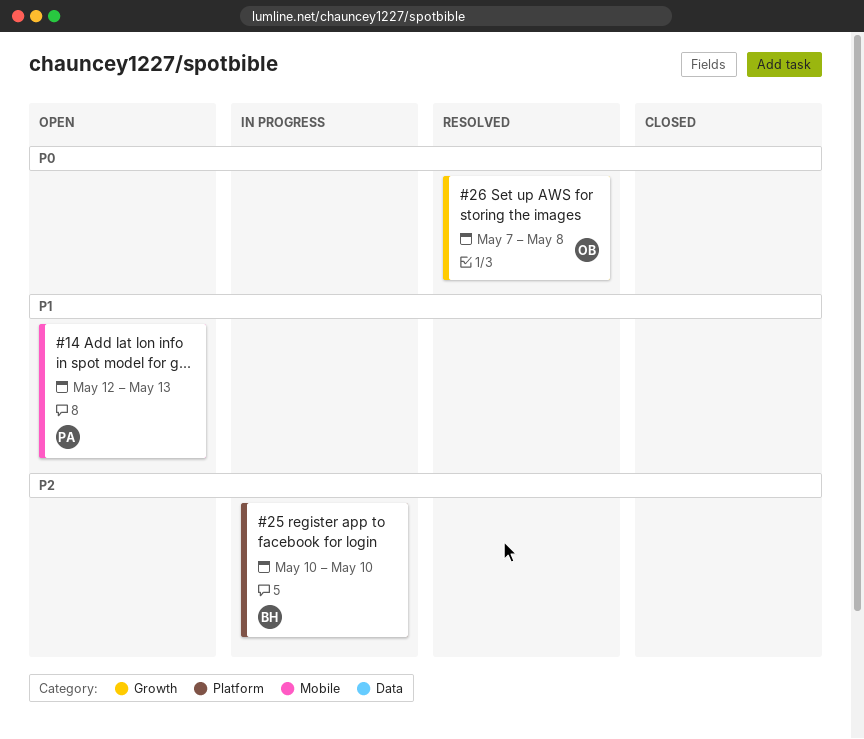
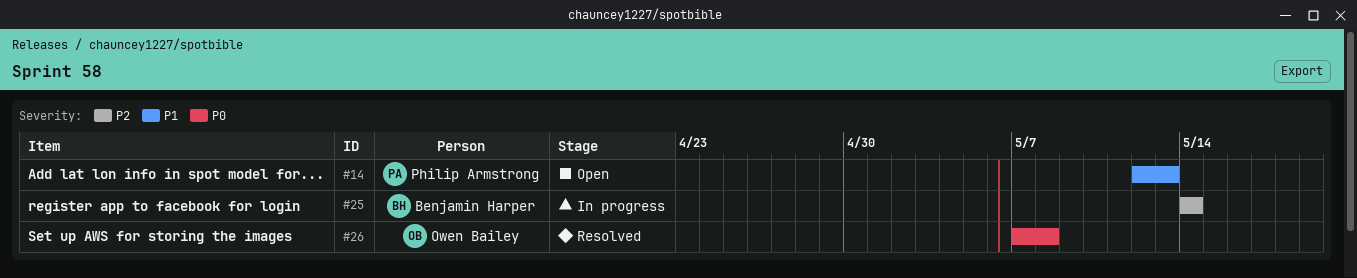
#25, start: May 10 -> May 14
#25, due: May 10 -> May 14

